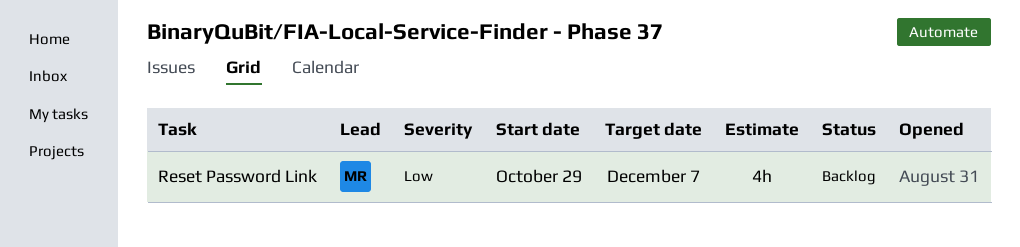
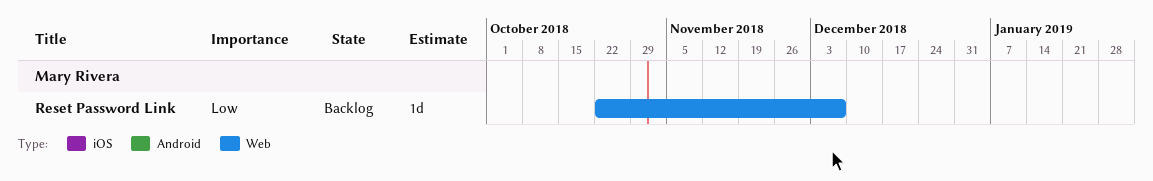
Reset Password Link, estimate: 4h -> 1d
Reset Password Link, start: Oct 29 -> Oct 22

